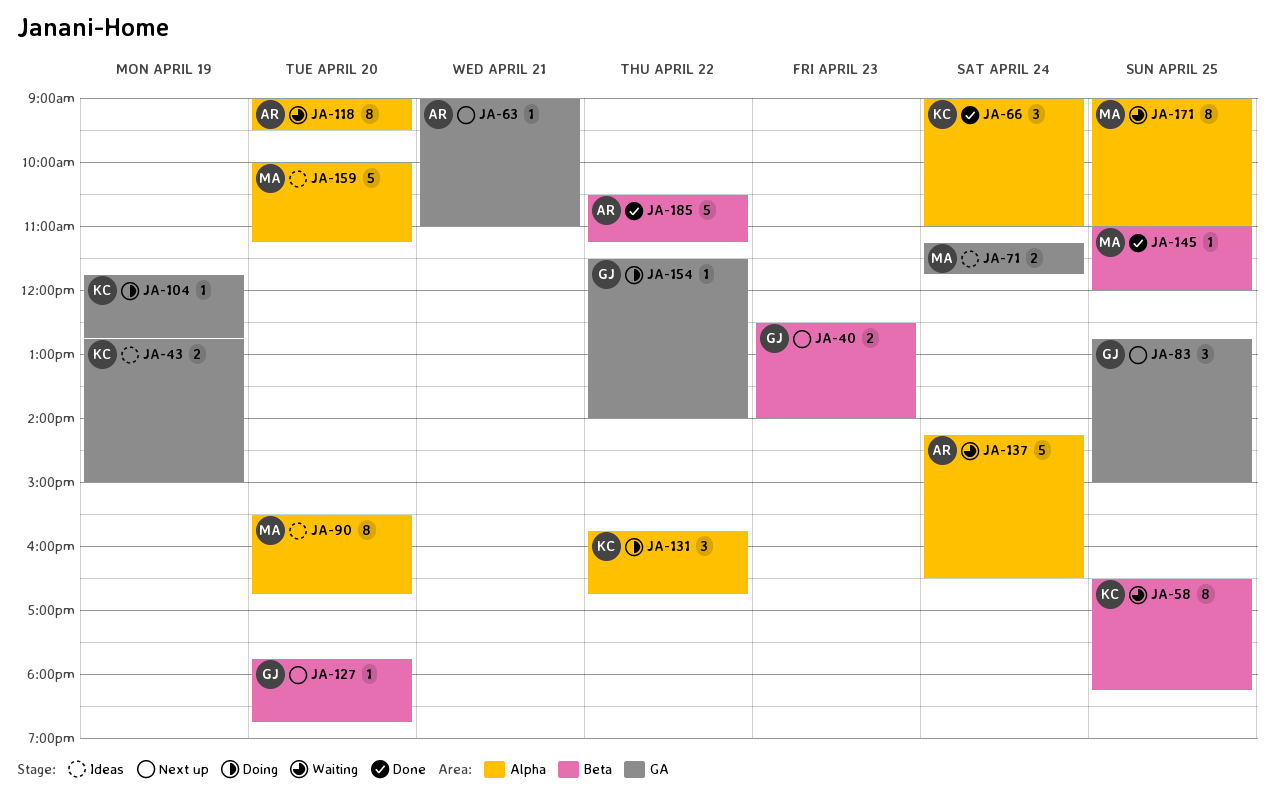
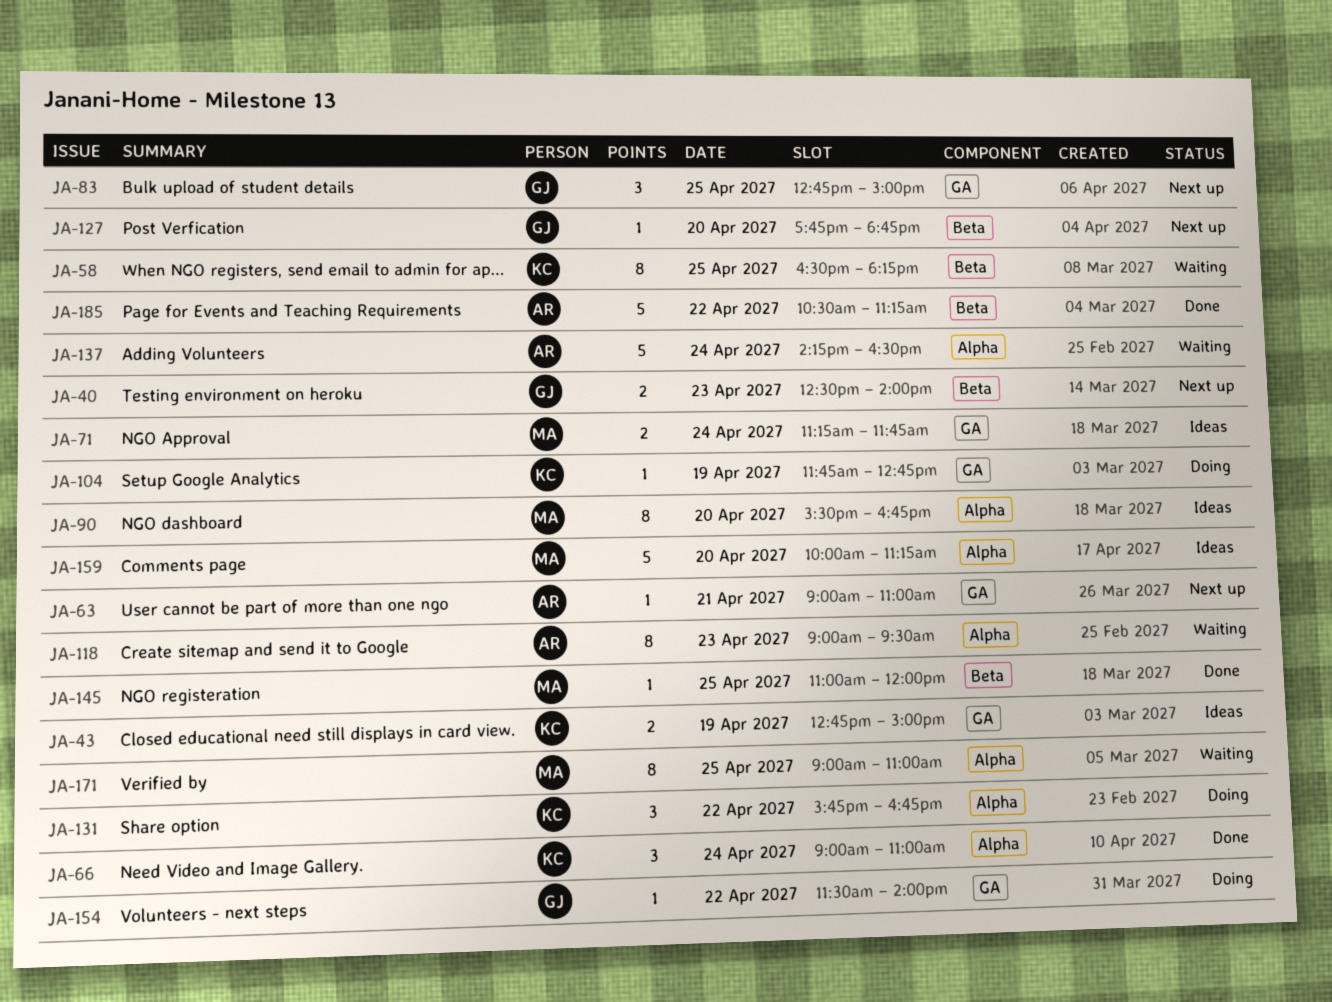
JA-118, day: Apr 20 -> Apr 23

